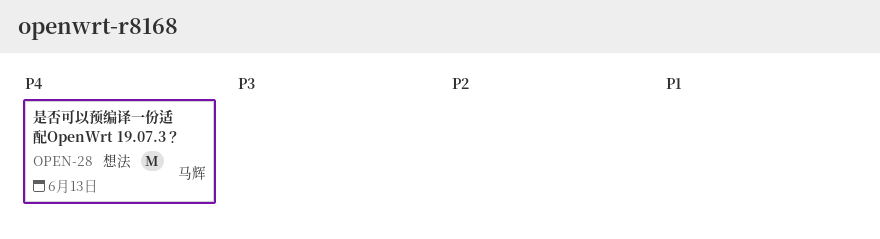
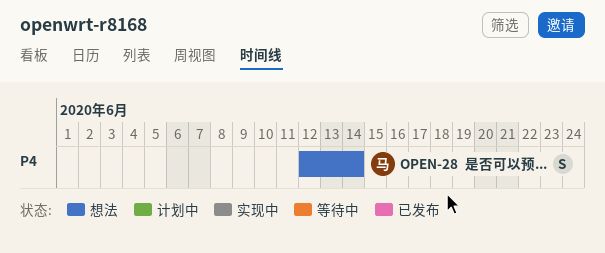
OPEN-28, estimate: M -> S
OPEN-28, due: Jun 13 -> Jun 14

